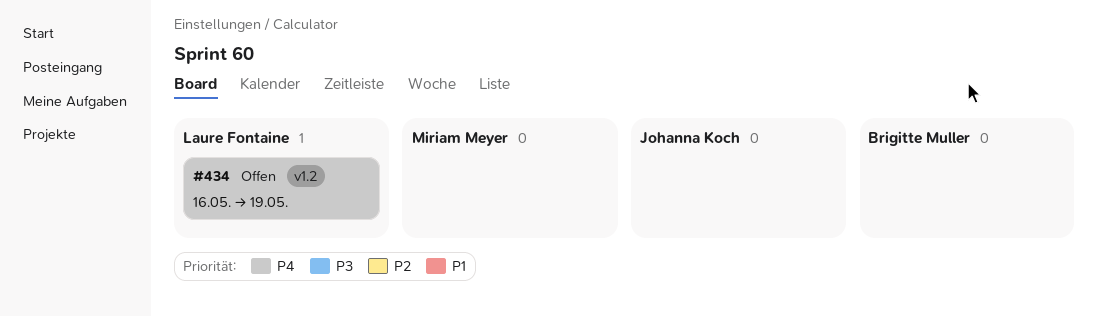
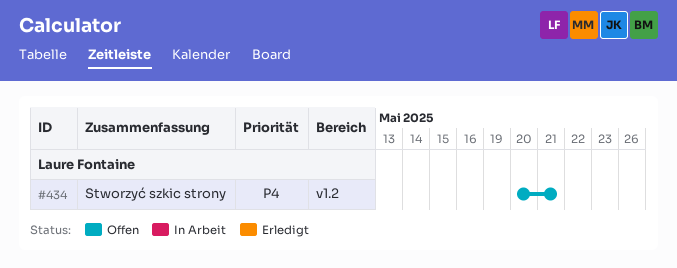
#434, start: May 16 -> May 20
#434, due: May 19 -> May 21

